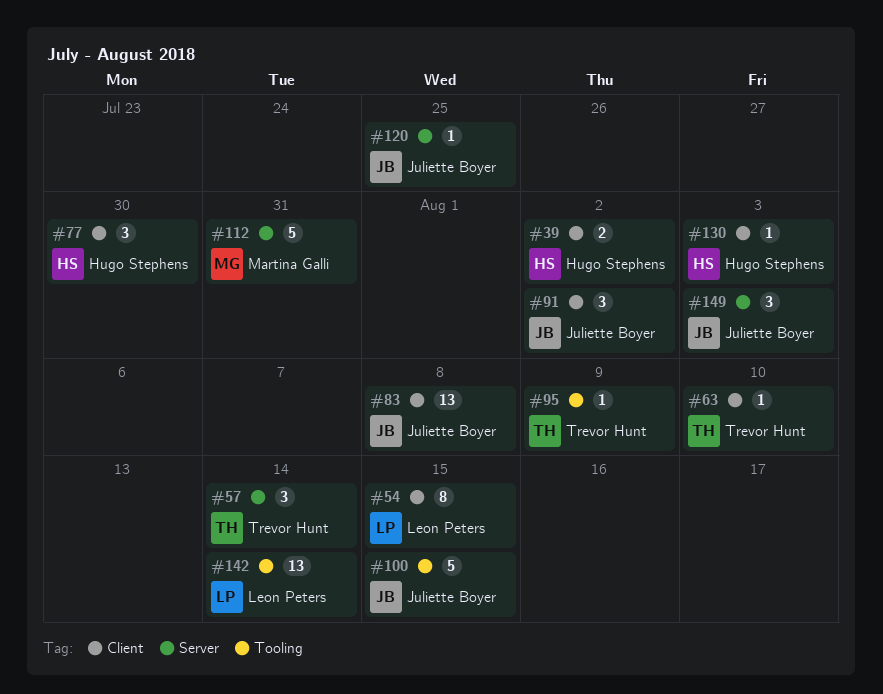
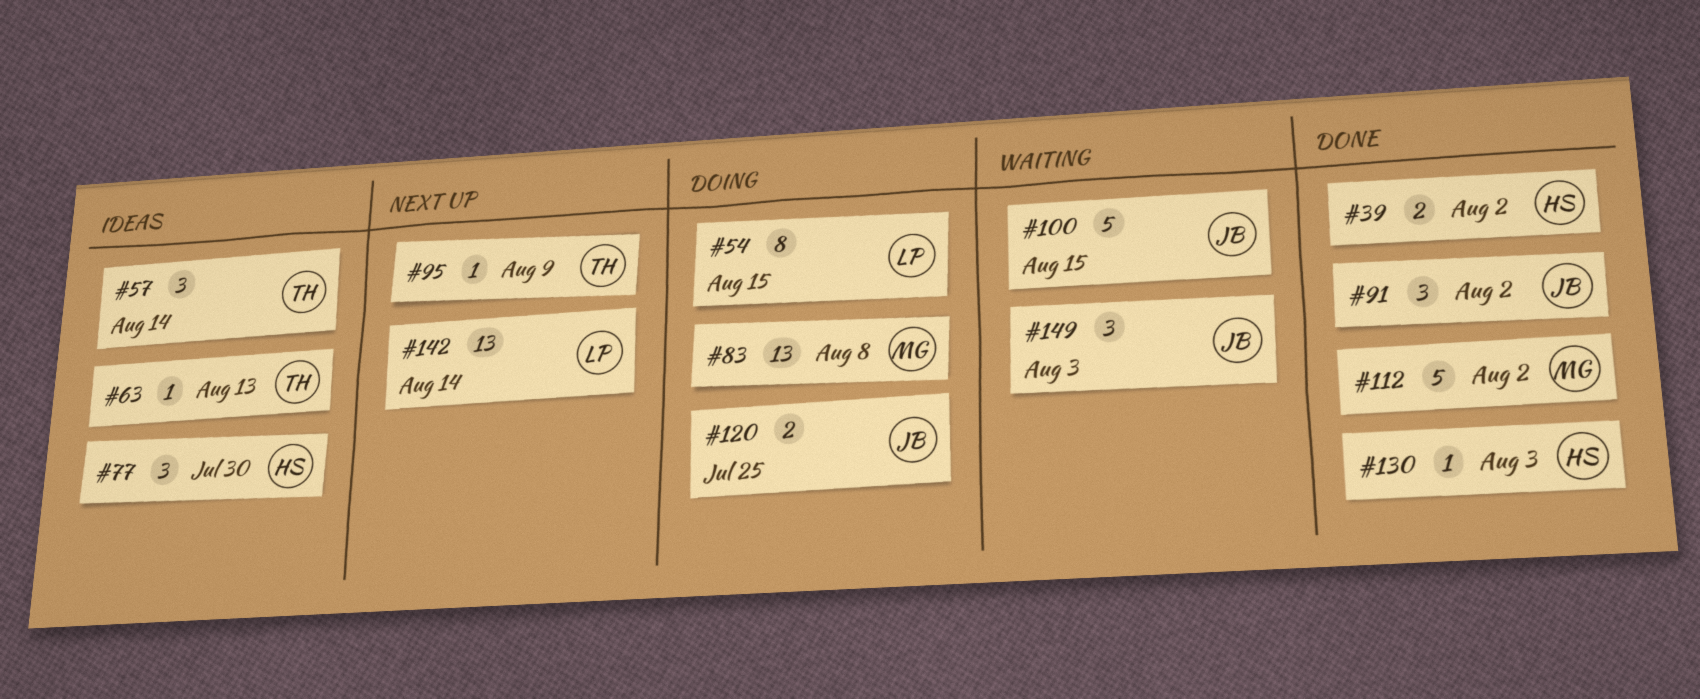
#63, due: Aug 10 -> Aug 13
#83, owner: Juliette Boyer -> Martina Galli
#112, due: Jul 31 -> Aug 2
#120, estimate: 1 -> 2

